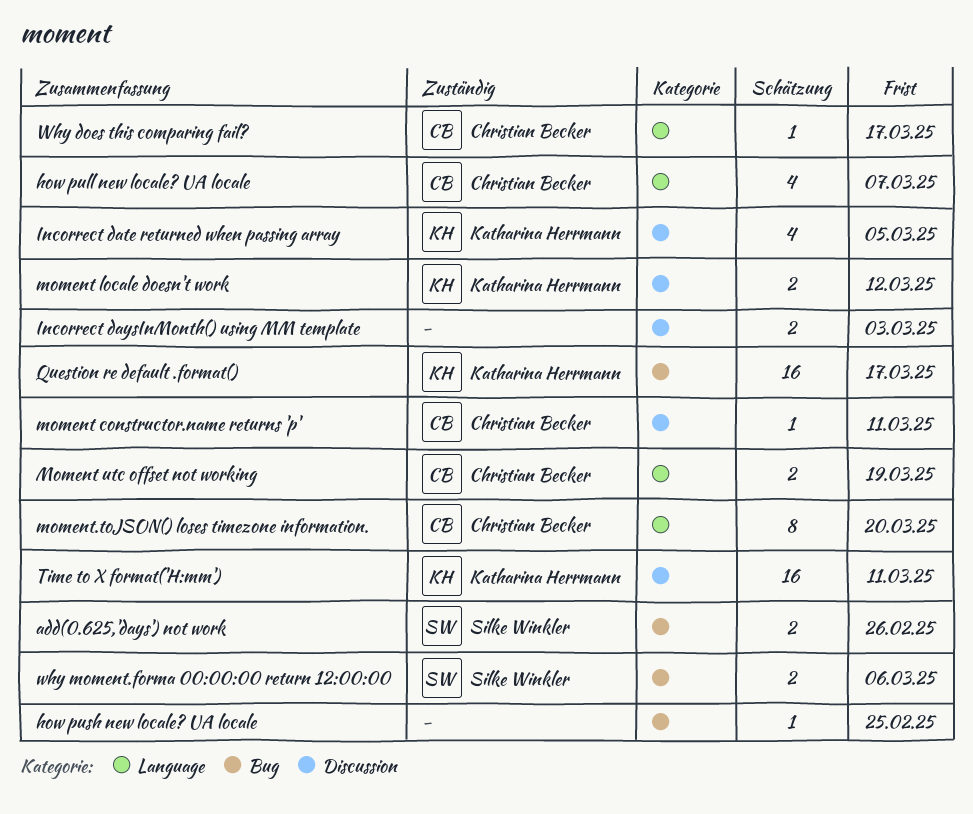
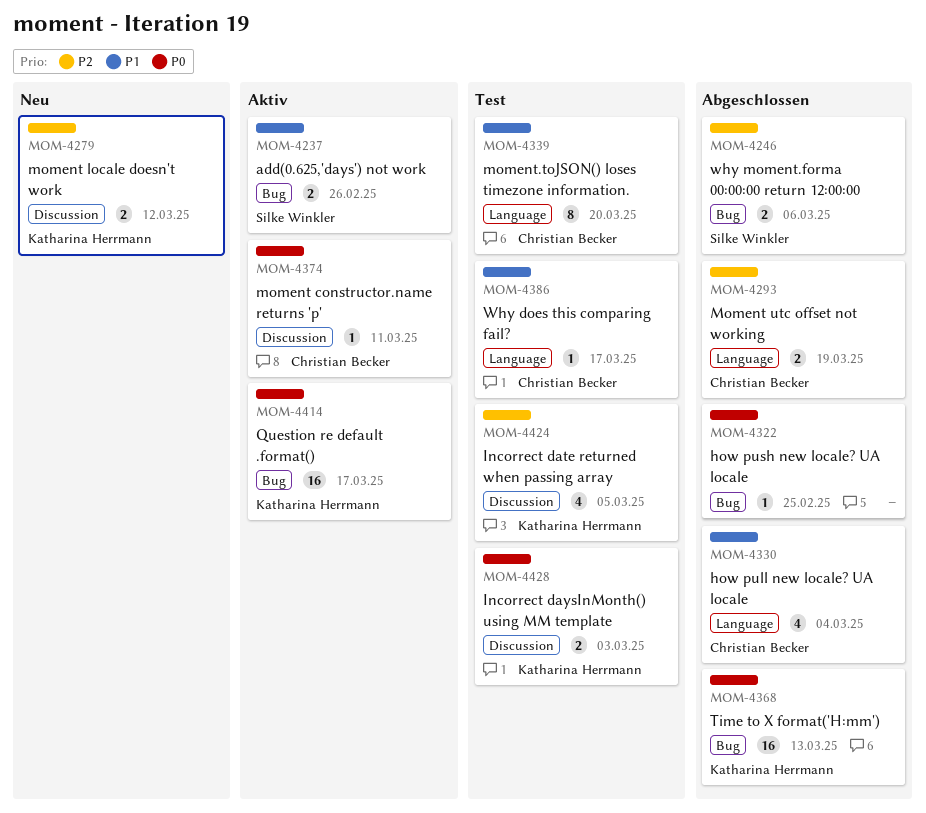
how pull new locale? UA locale, due: Mar 7 -> Mar 4
Incorrect daysInMonth() using MM template, owner: none -> Katharina Herrmann
Time to X format('H:mm'), label: Discussion -> Bug
Time to X format('H:mm'), due: Mar 11 -> Mar 13

